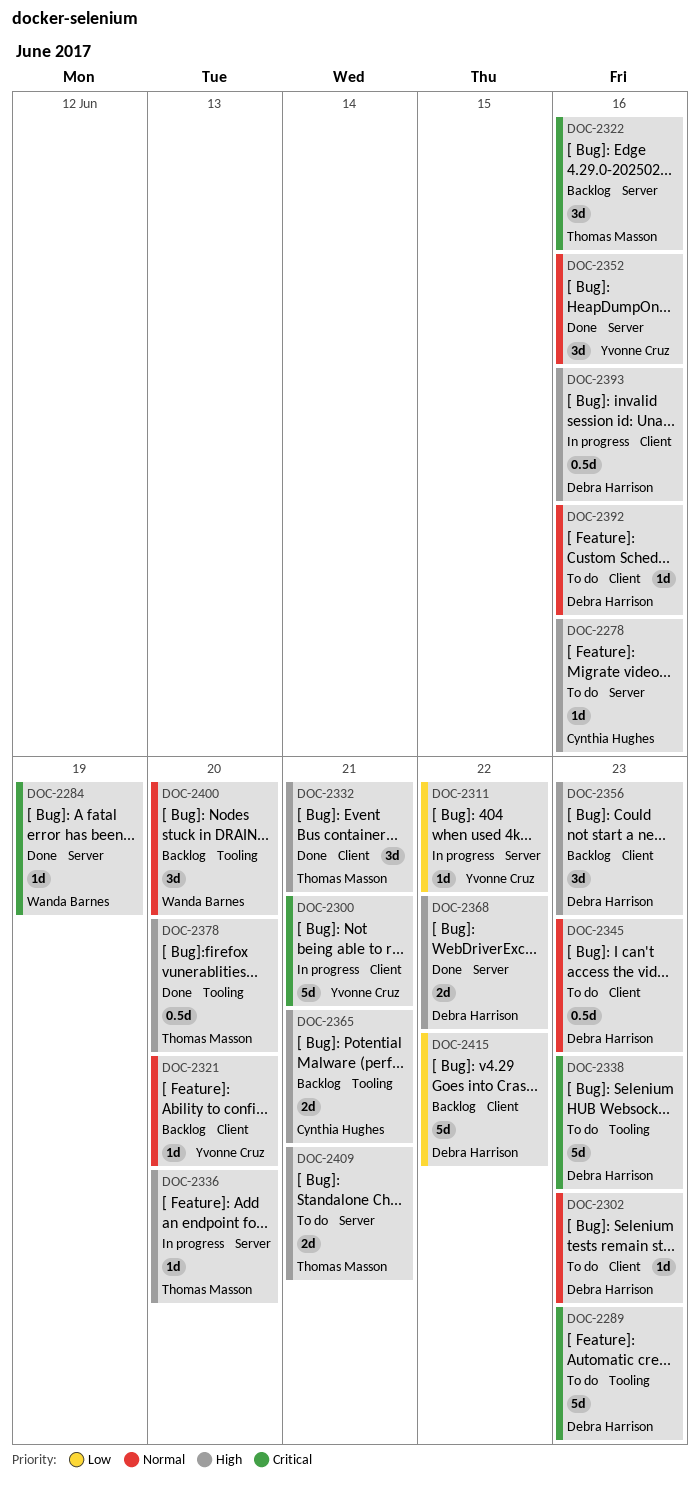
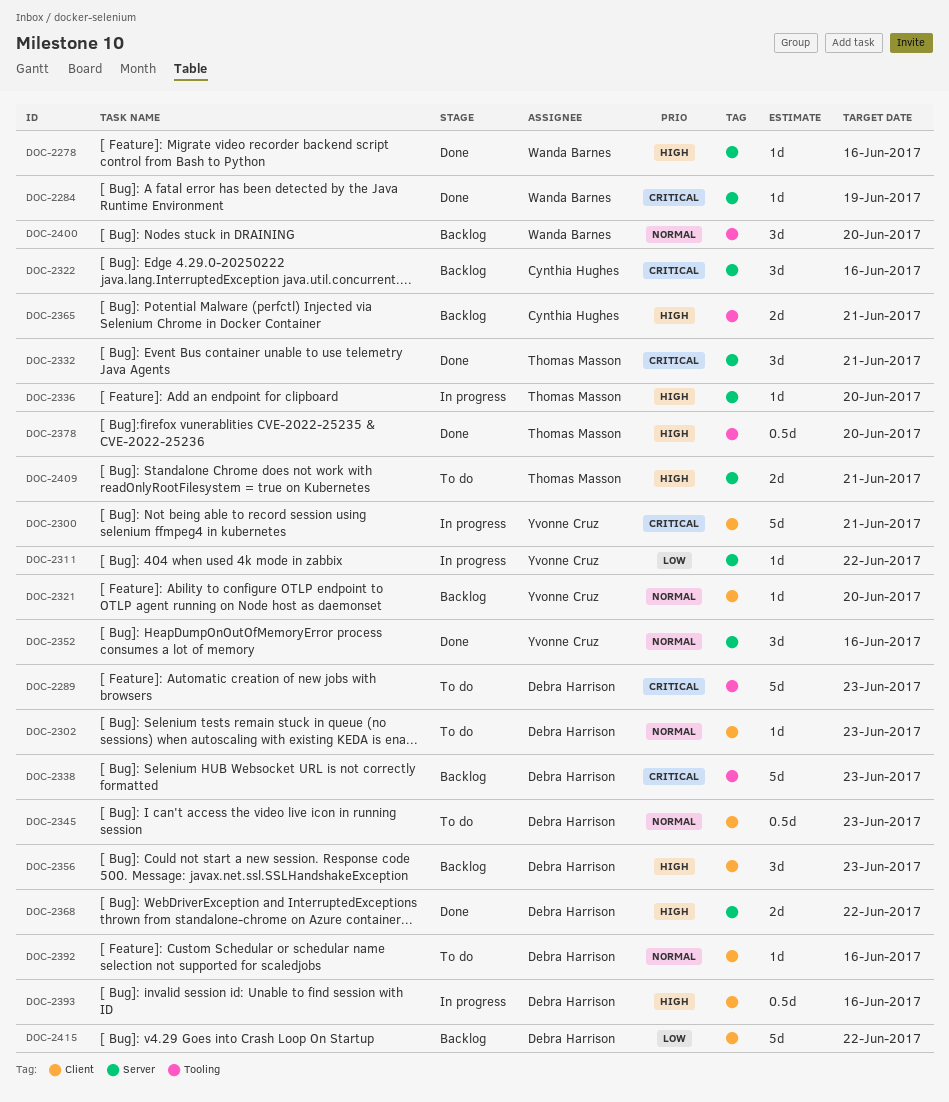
DOC-2278, status: To do -> Done
DOC-2278, owner: Cynthia Hughes -> Wanda Barnes
DOC-2322, owner: Thomas Masson -> Cynthia Hughes
DOC-2332, priority: High -> Critical
DOC-2332, label: Client -> Server
DOC-2338, status: To do -> Backlog

